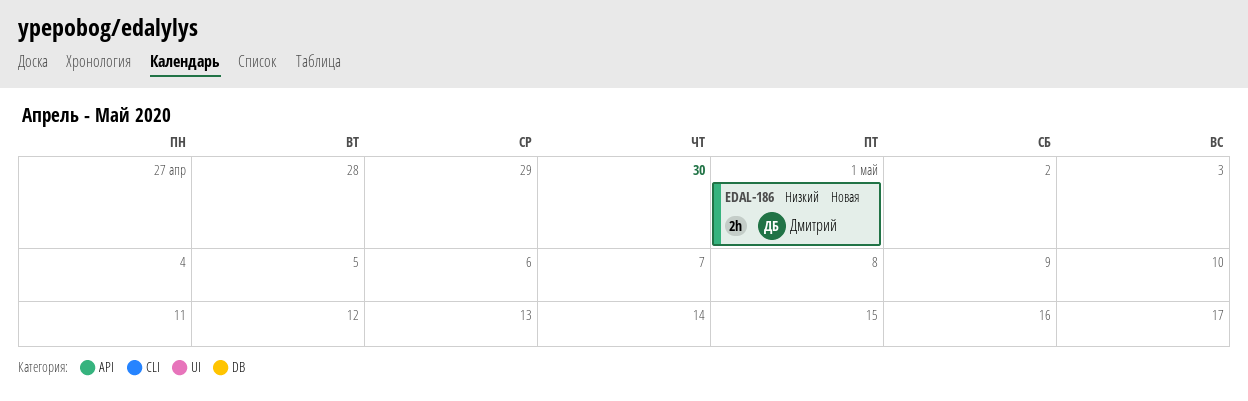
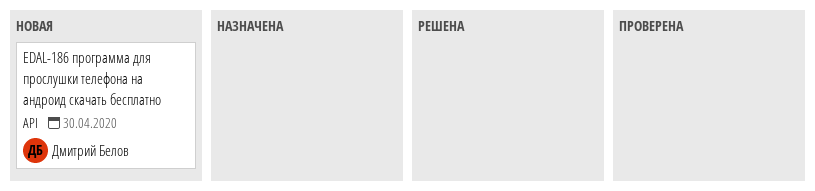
EDAL-186, due: May 1 -> Apr 30

